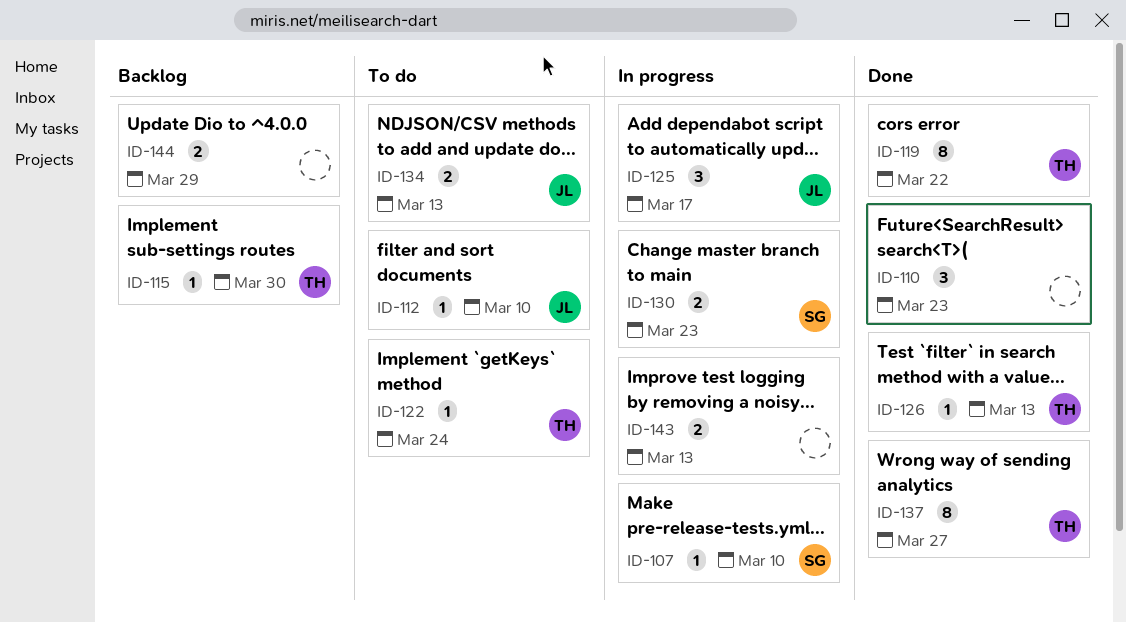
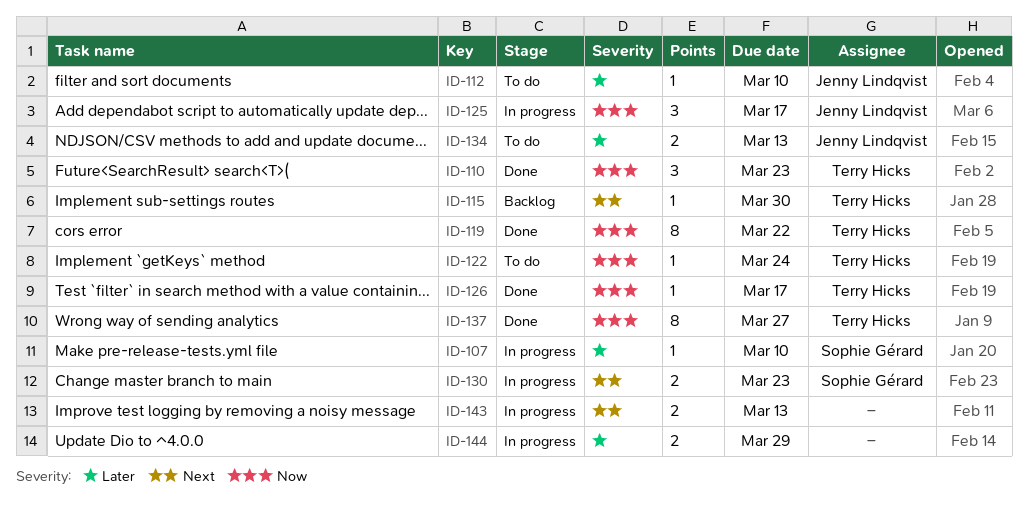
ID-110, owner: none -> Terry Hicks
ID-126, due: Mar 13 -> Mar 17
ID-144, status: Backlog -> In progress

